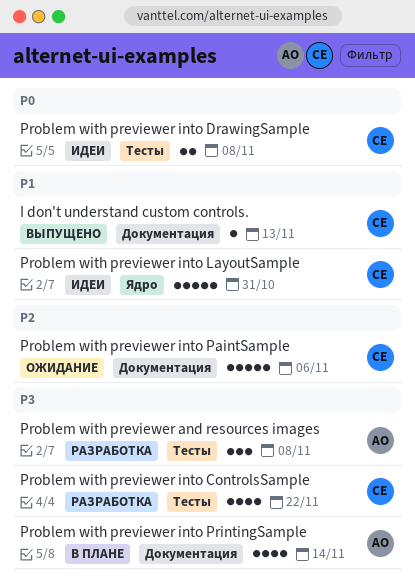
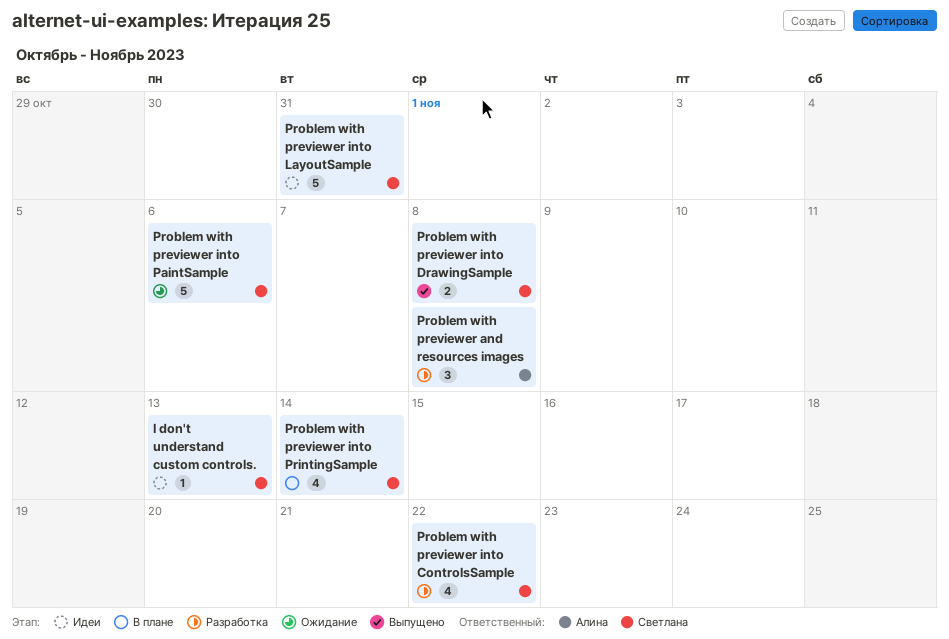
I don't understand custom controls., status: Выпущено -> Идеи
Problem with previewer into DrawingSample, status: Идеи -> Выпущено
Problem with previewer into PrintingSample, owner: Алина -> Светлана

